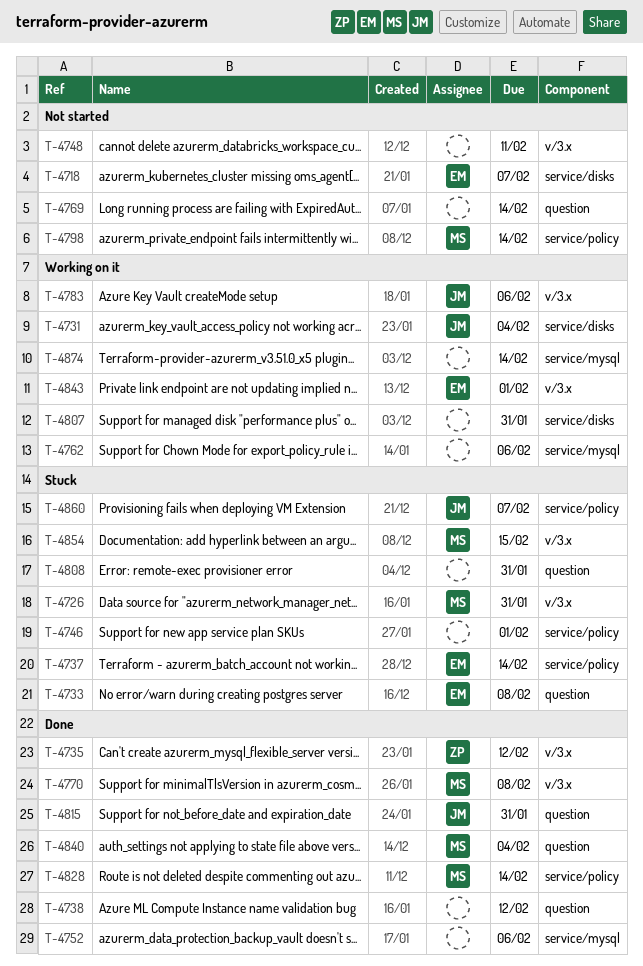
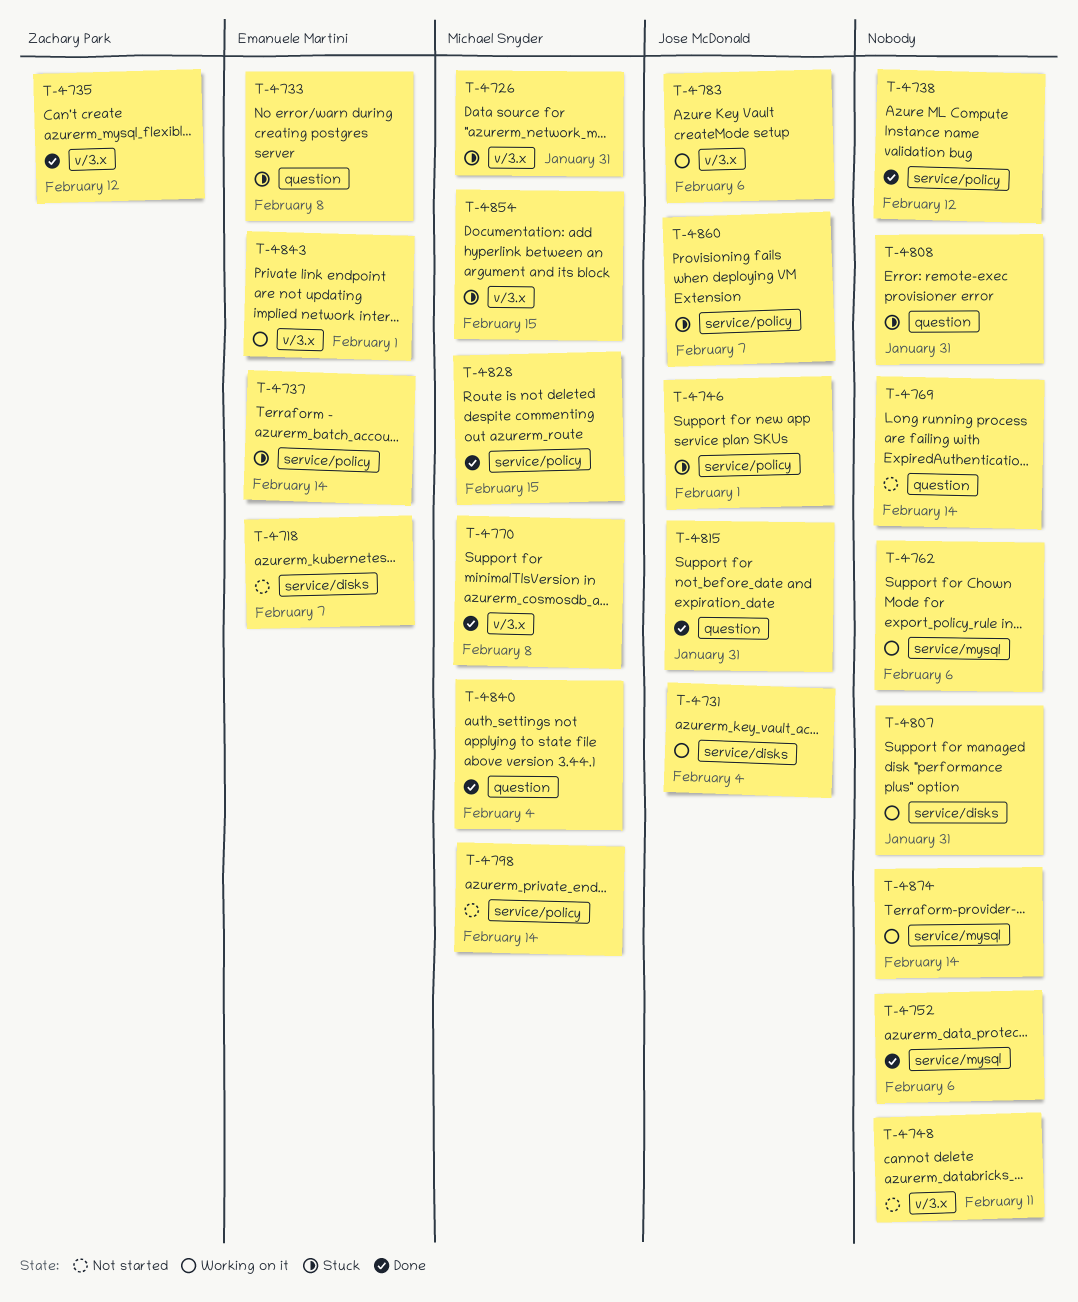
T-4738, label: question -> service/policy
T-4746, owner: none -> Jose McDonald
T-4828, due: Feb 14 -> Feb 15

